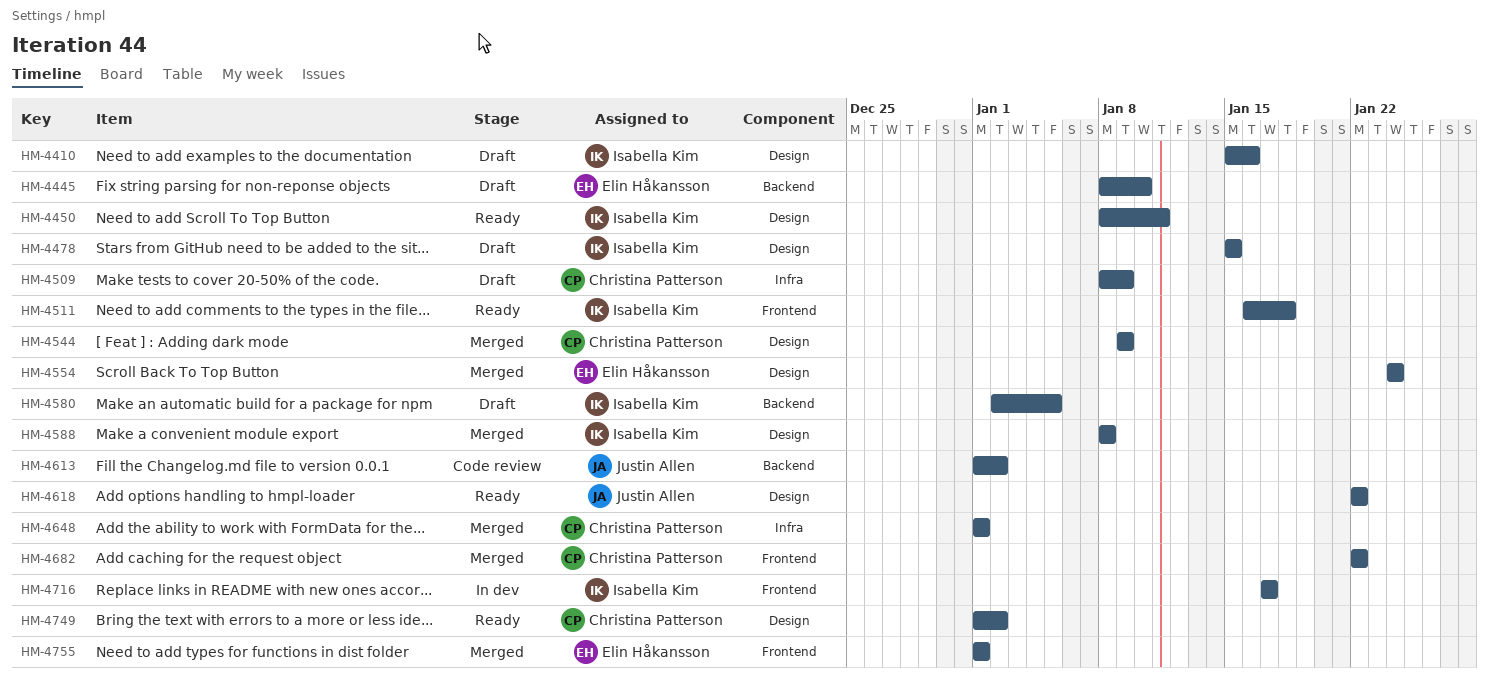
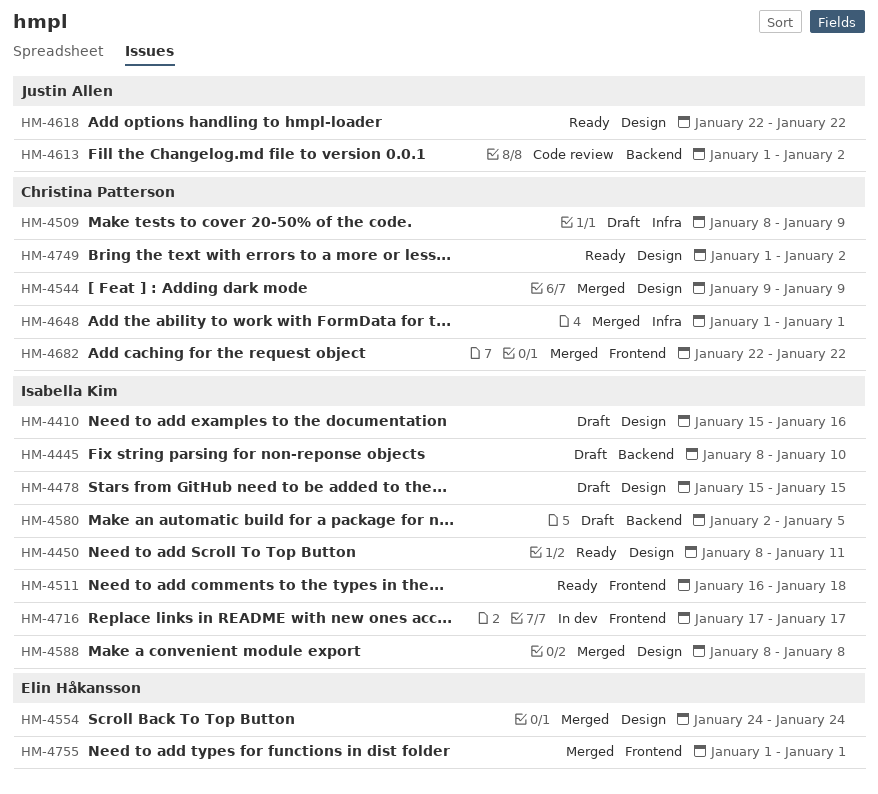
HM-4445, owner: Elin Håkansson -> Isabella Kim

